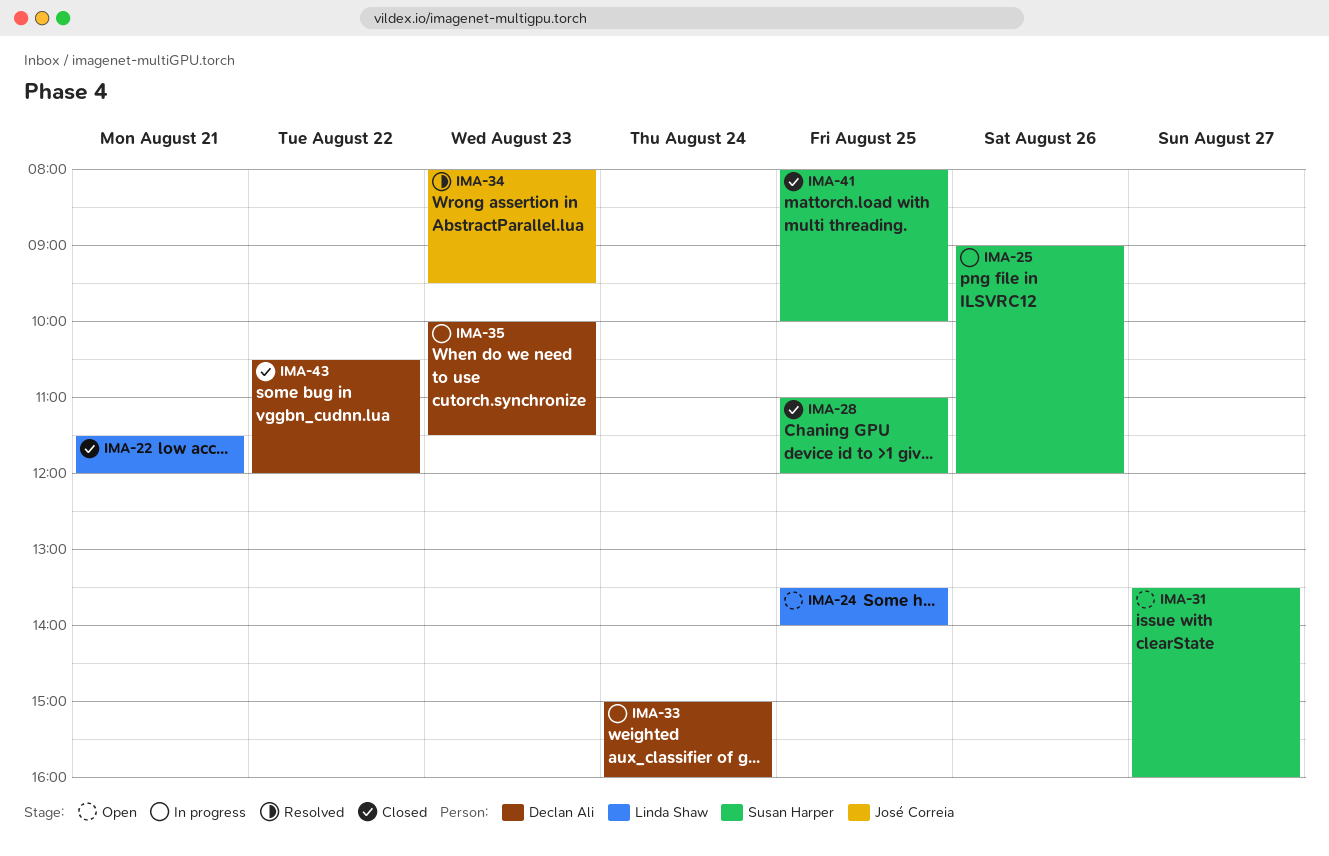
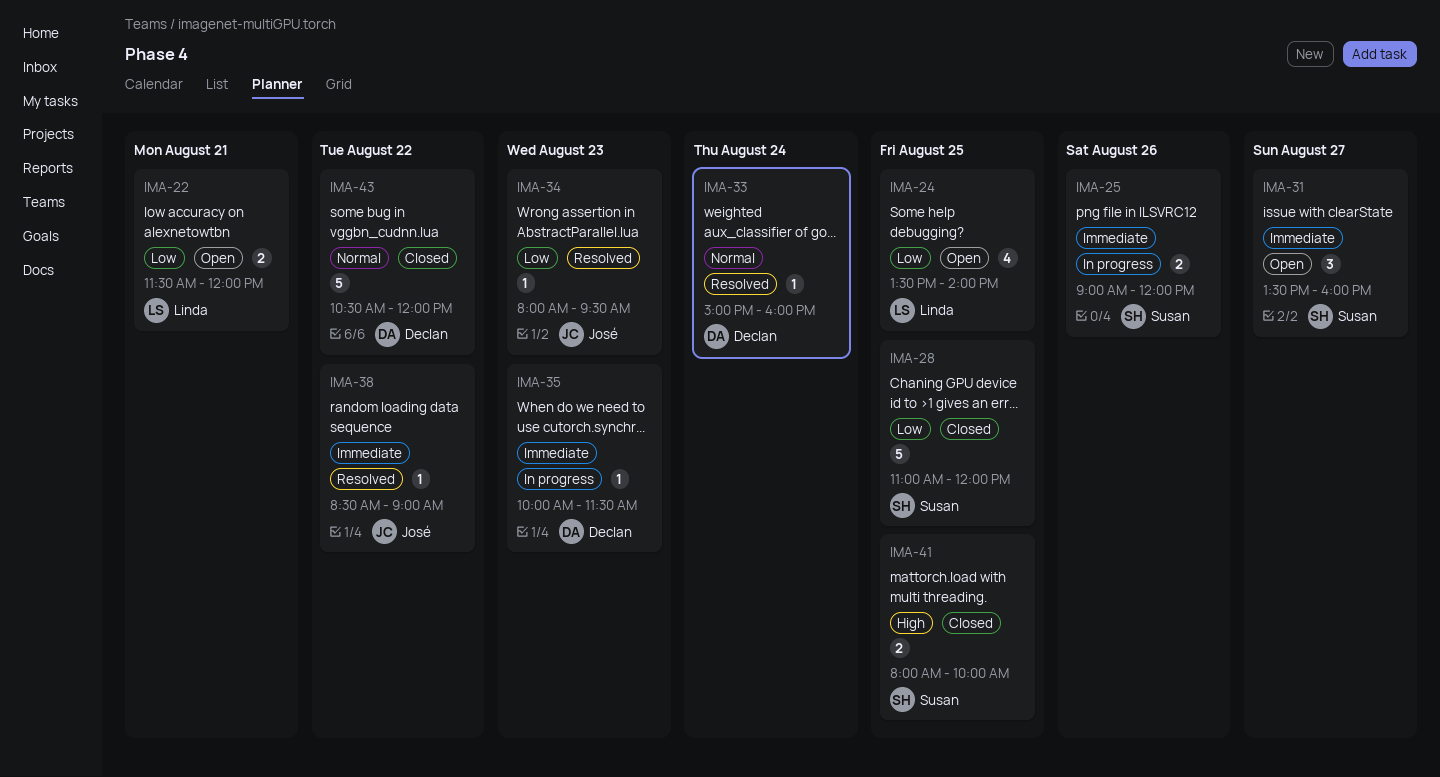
IMA-22, status: Closed -> Open
IMA-33, status: In progress -> Resolved
IMA-38: none -> present

